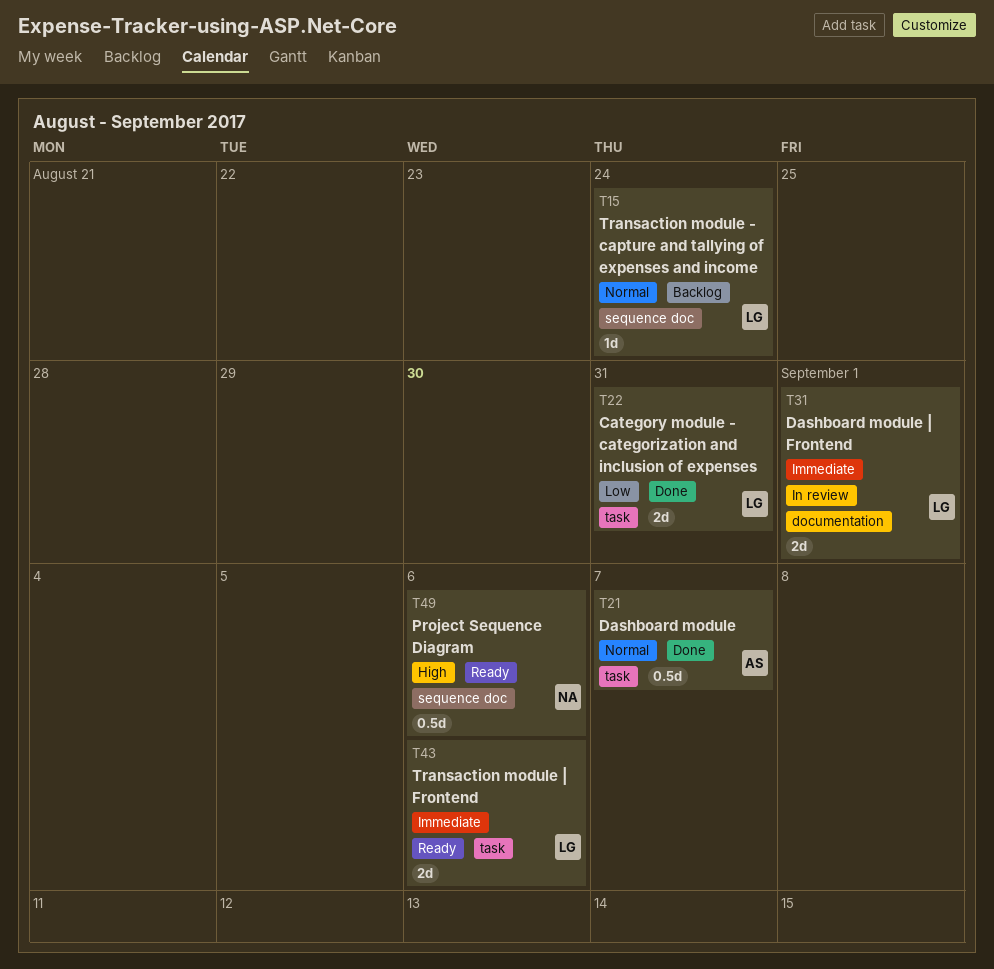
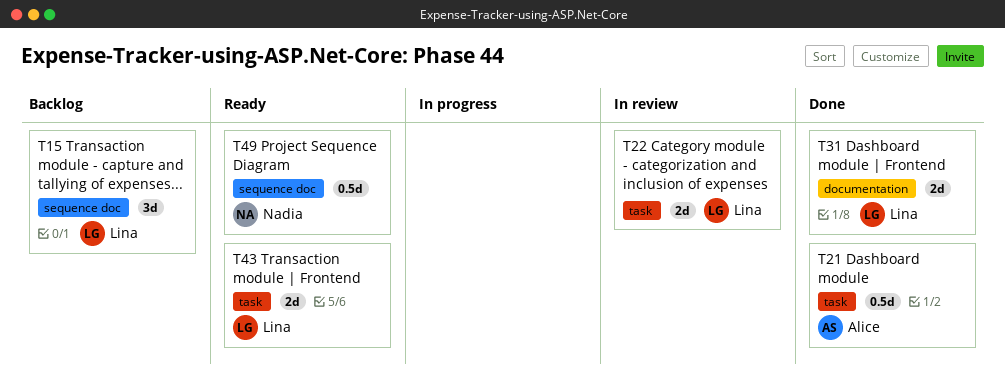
T15, estimate: 1d -> 3d
T22, status: Done -> In review
T31, status: In review -> Done

